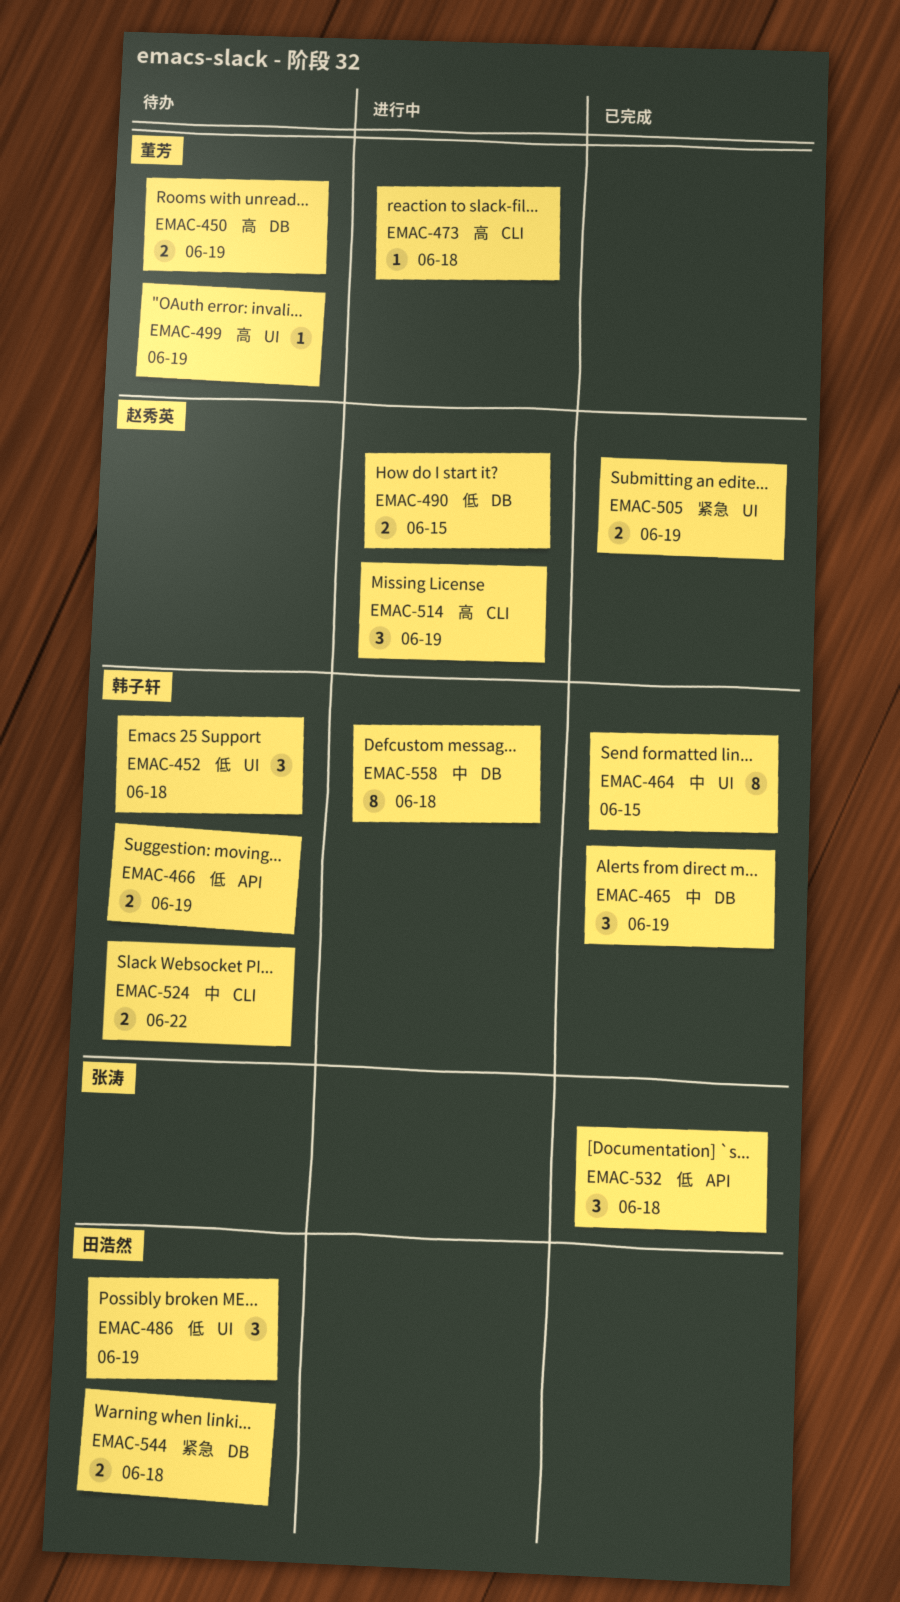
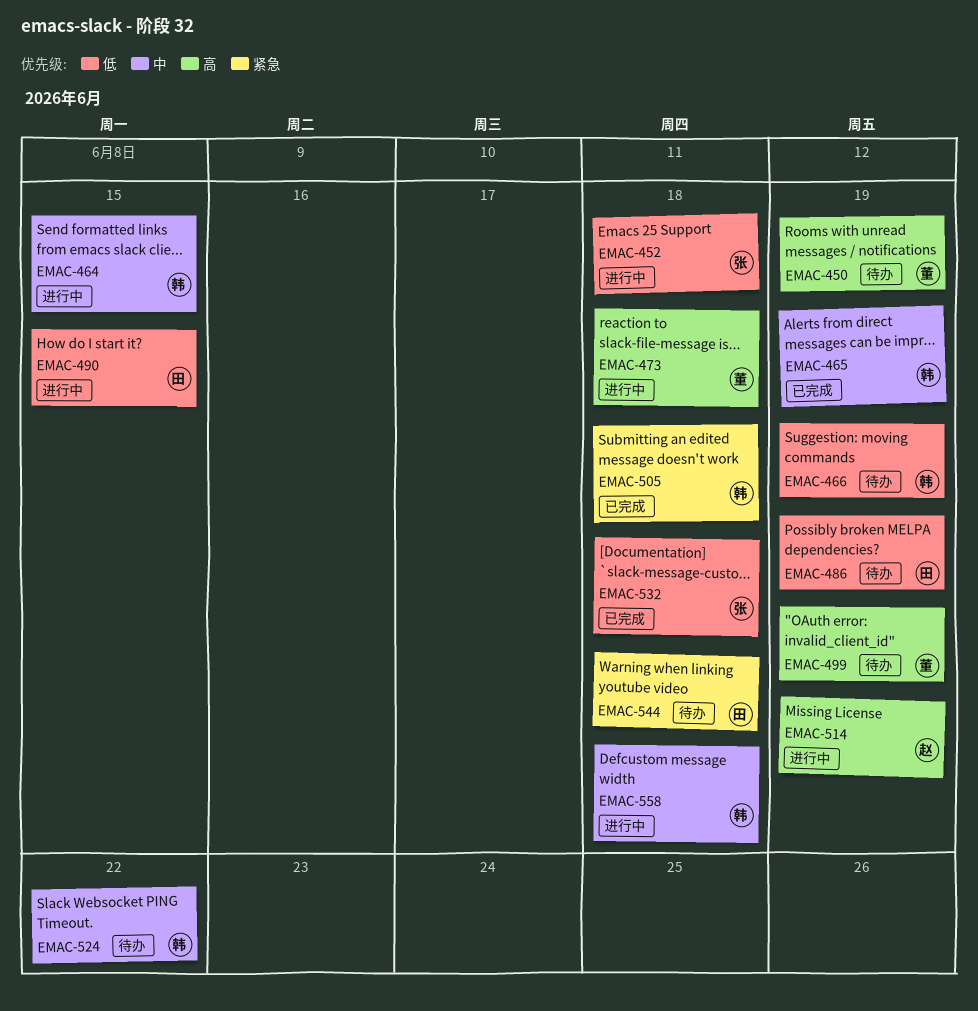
EMAC-452, status: 待办 -> 进行中
EMAC-452, owner: 韩子轩 -> 张涛
EMAC-464, status: 已完成 -> 进行中
EMAC-490, owner: 赵秀英 -> 田浩然
EMAC-505, owner: 赵秀英 -> 韩子轩
EMAC-505, due: Jun 19 -> Jun 18

